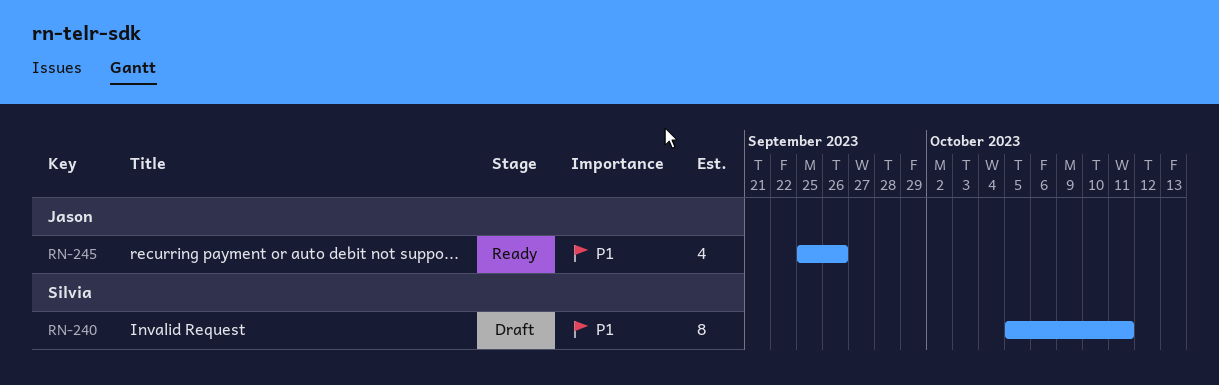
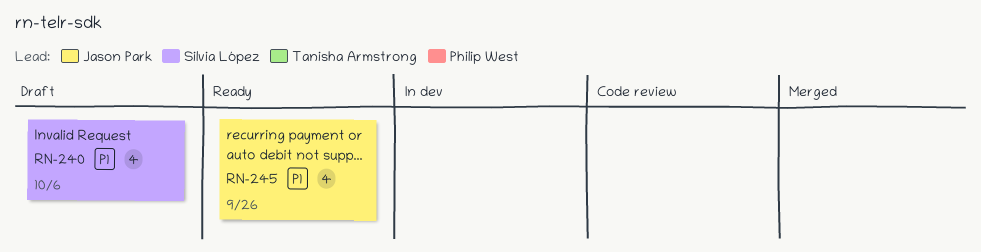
RN-240, estimate: 8 -> 4
RN-240, due: Oct 11 -> Oct 6

